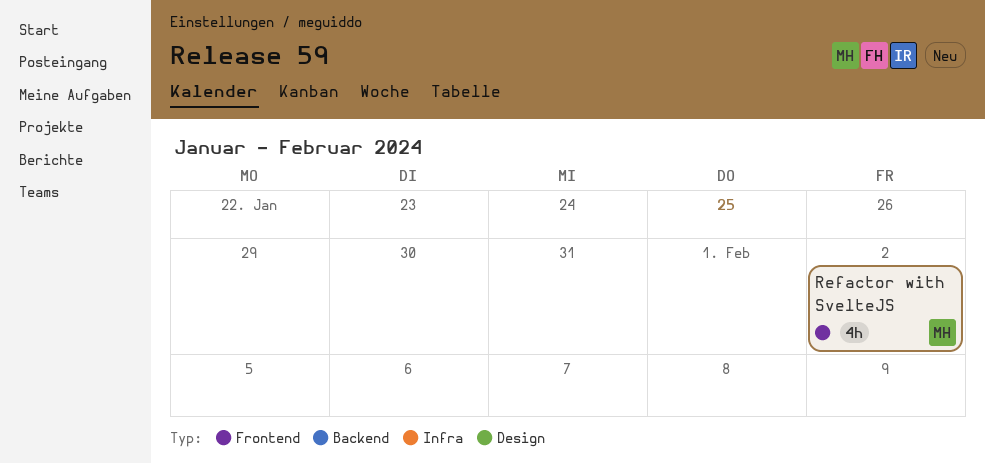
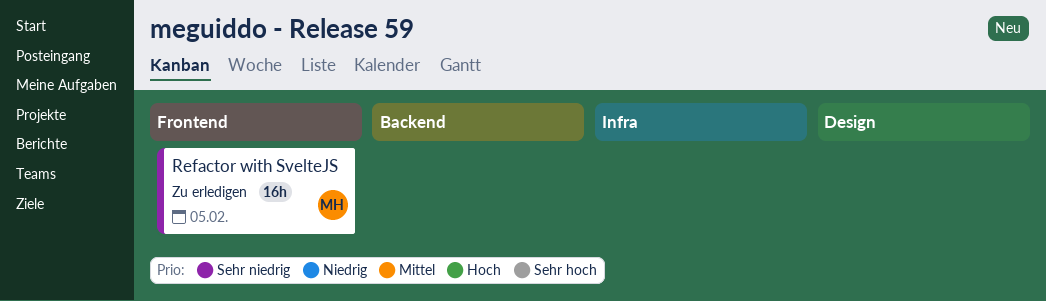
Refactor with SvelteJS, estimate: 4h -> 16h
Refactor with SvelteJS, due: Feb 2 -> Feb 5

